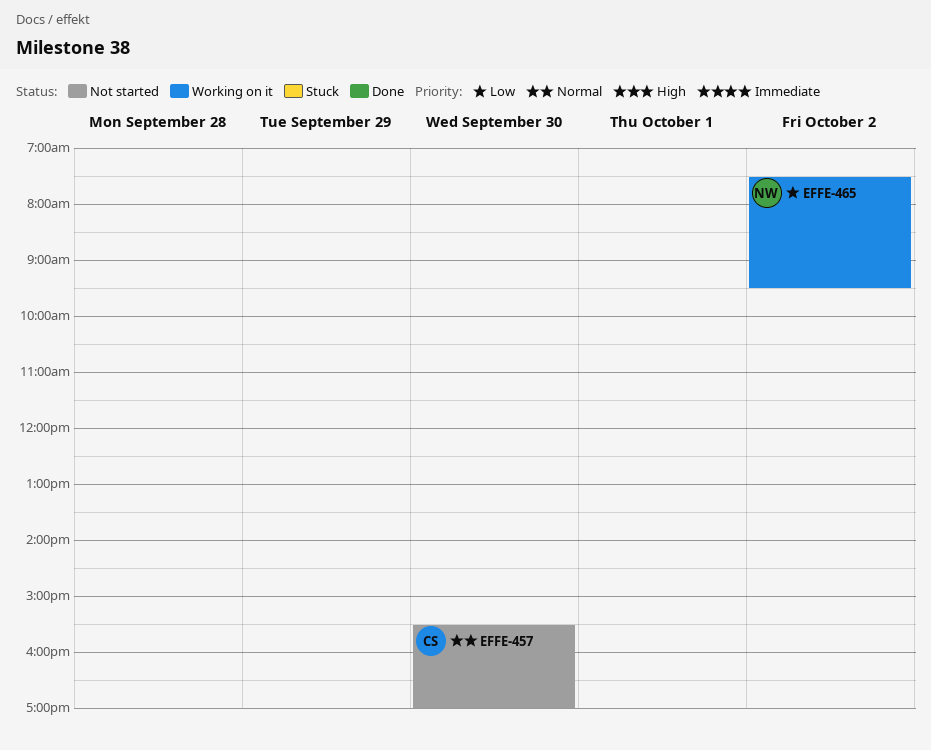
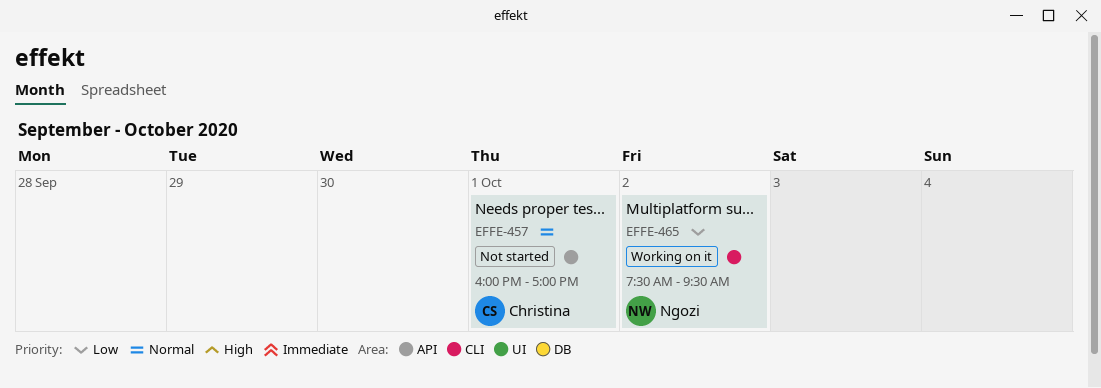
EFFE-457, day: Sep 30 -> Oct 1
EFFE-457, begins: 15:30 -> 16:00

